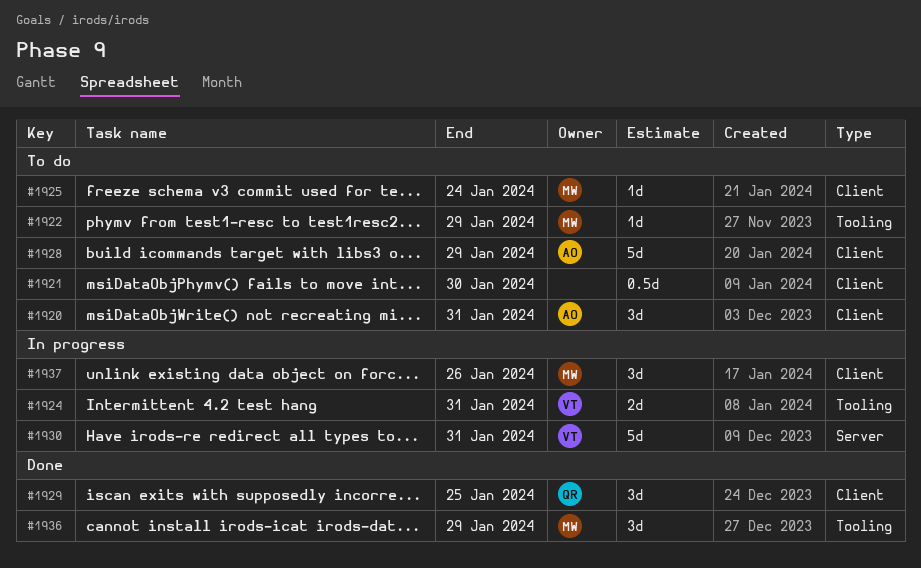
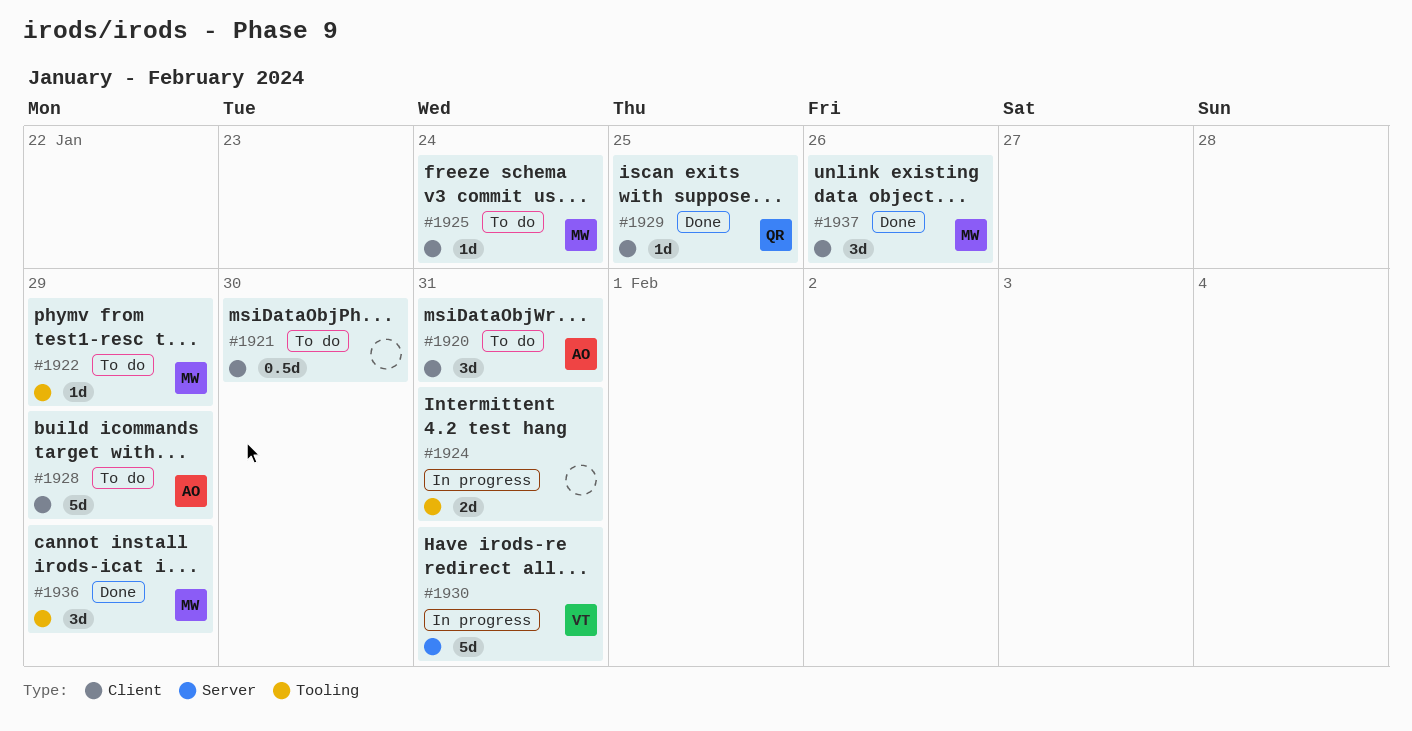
#1924, owner: VT -> none
#1929, estimate: 3d -> 1d
#1937, status: In progress -> Done

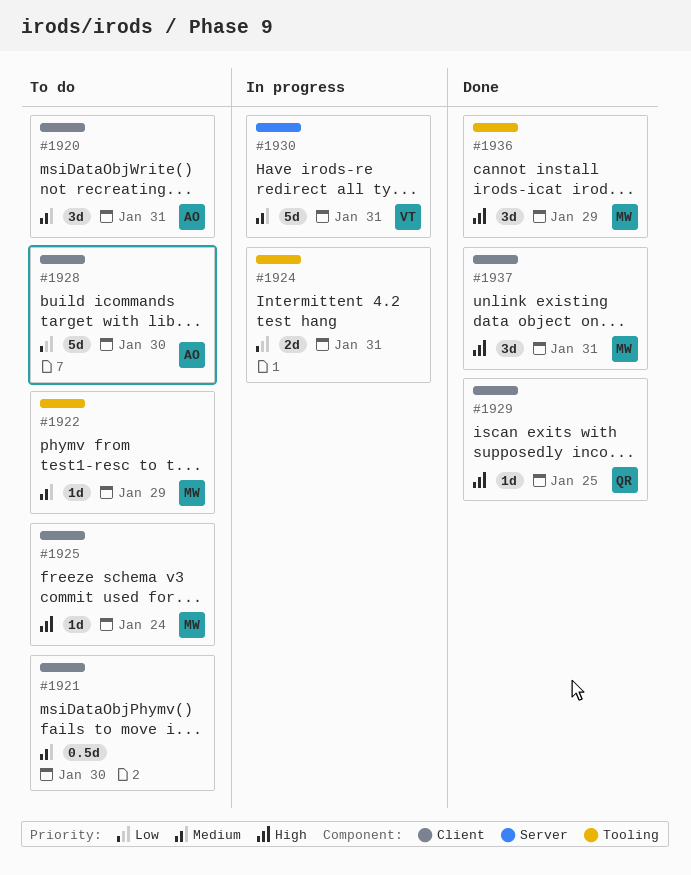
#1928, due: Jan 29 -> Jan 30
#1937, due: Jan 26 -> Jan 31

